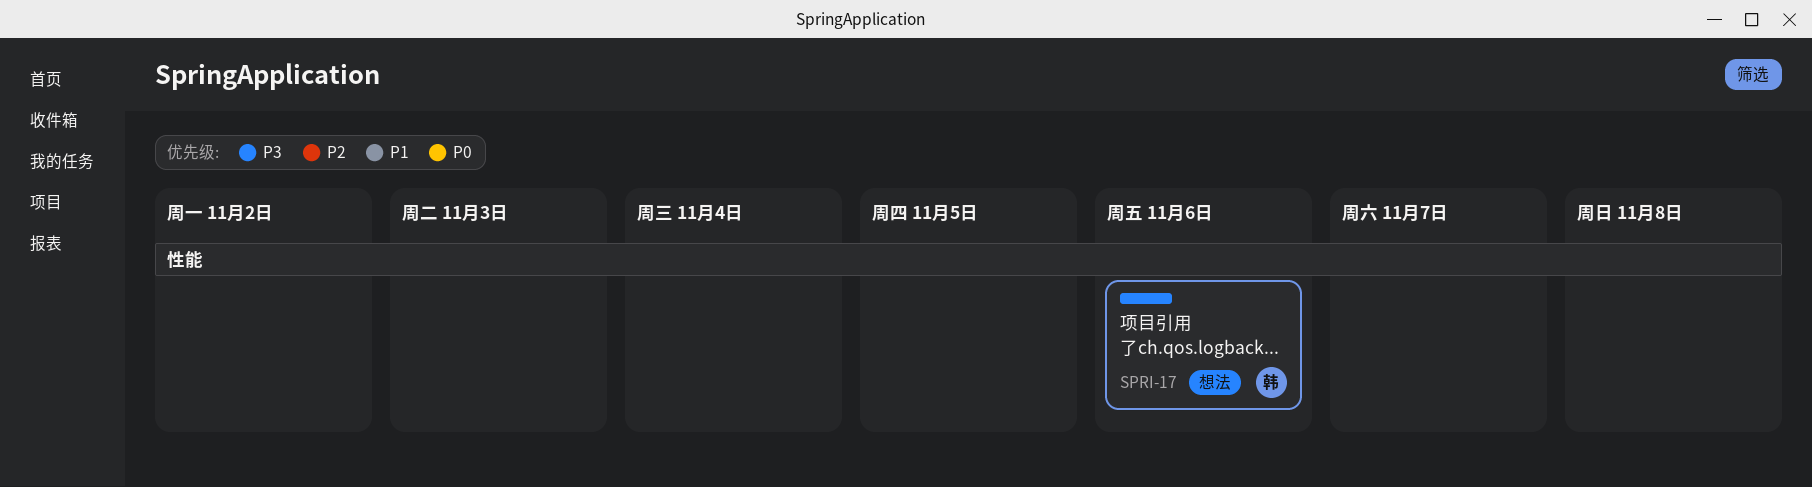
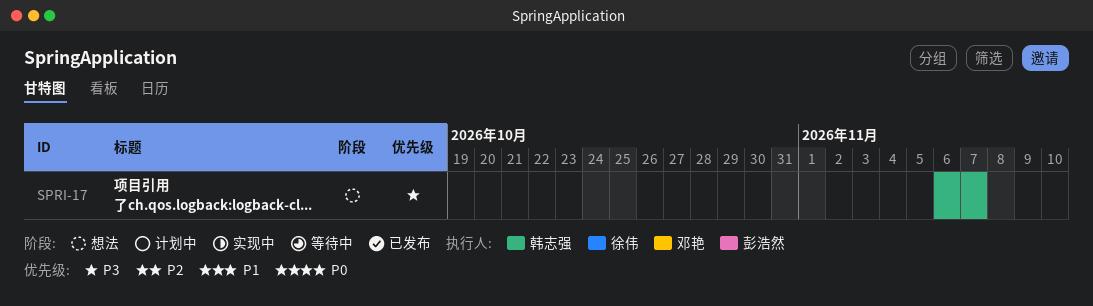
SPRI-17, due: Nov 6 -> Nov 7

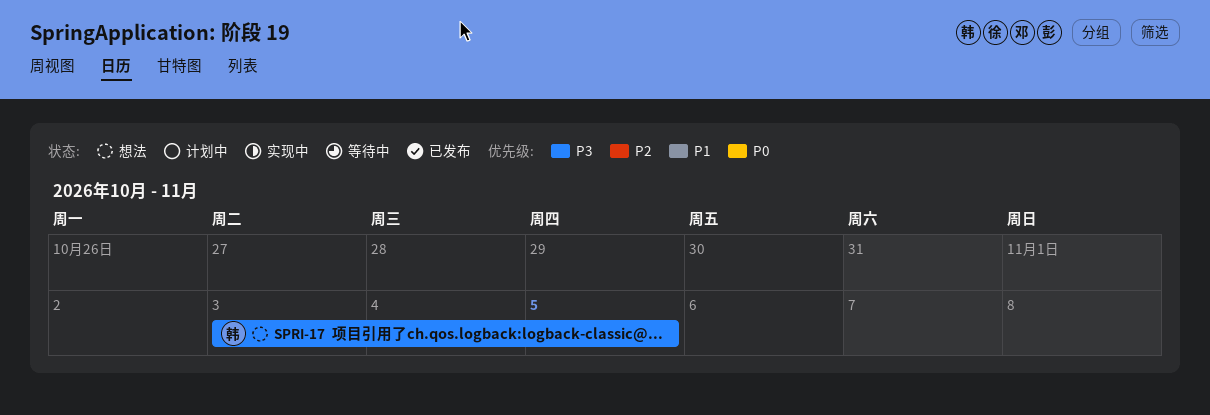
SPRI-17, start: Nov 6 -> Nov 3
SPRI-17, due: Nov 7 -> Nov 5

